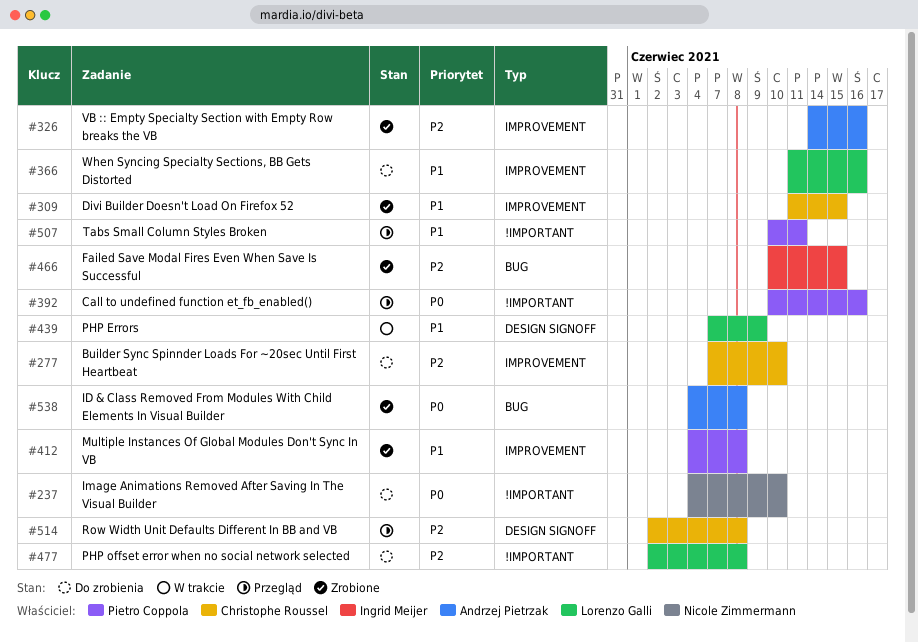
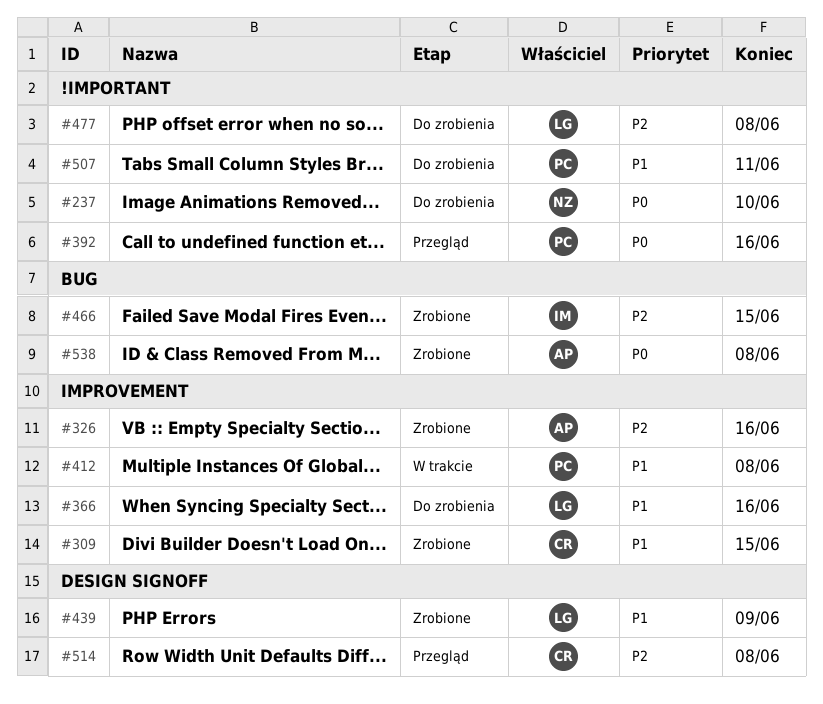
#277: present -> none
#412, status: Zrobione -> W trakcie
#439, status: W trakcie -> Zrobione
#507, status: Przegląd -> Do zrobienia

